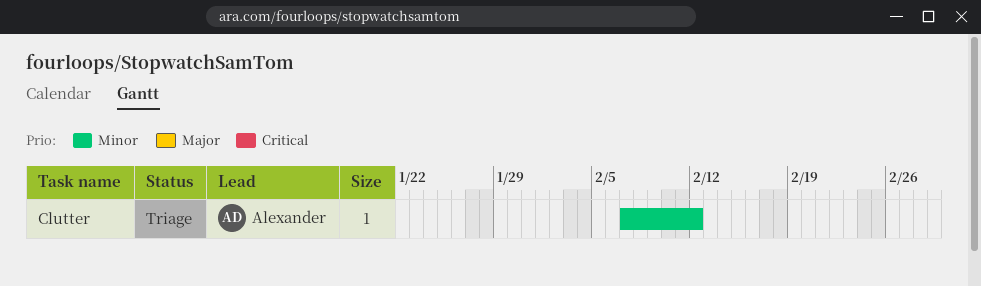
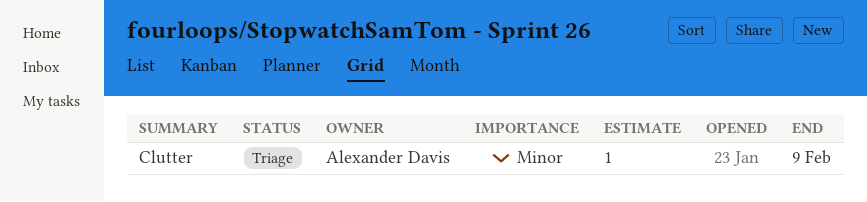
Clutter, due: Feb 12 -> Feb 9

